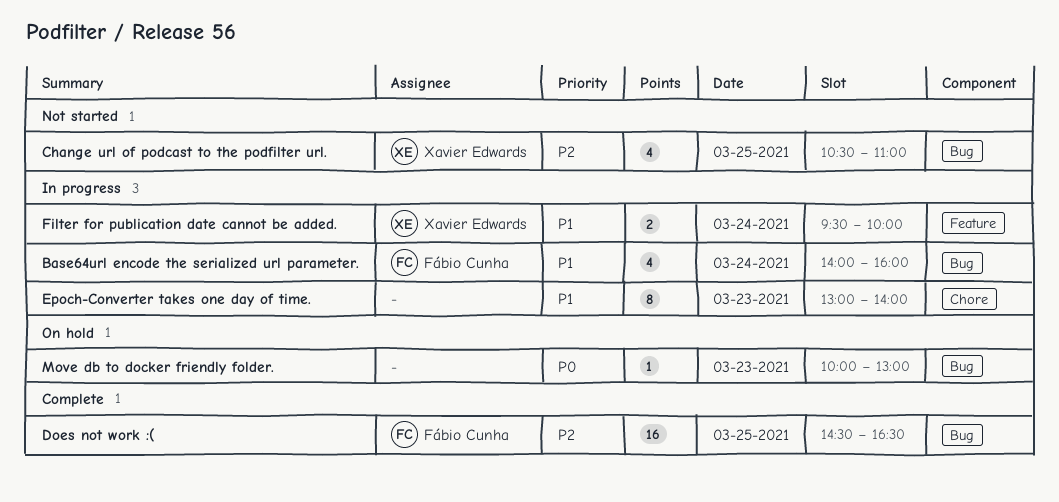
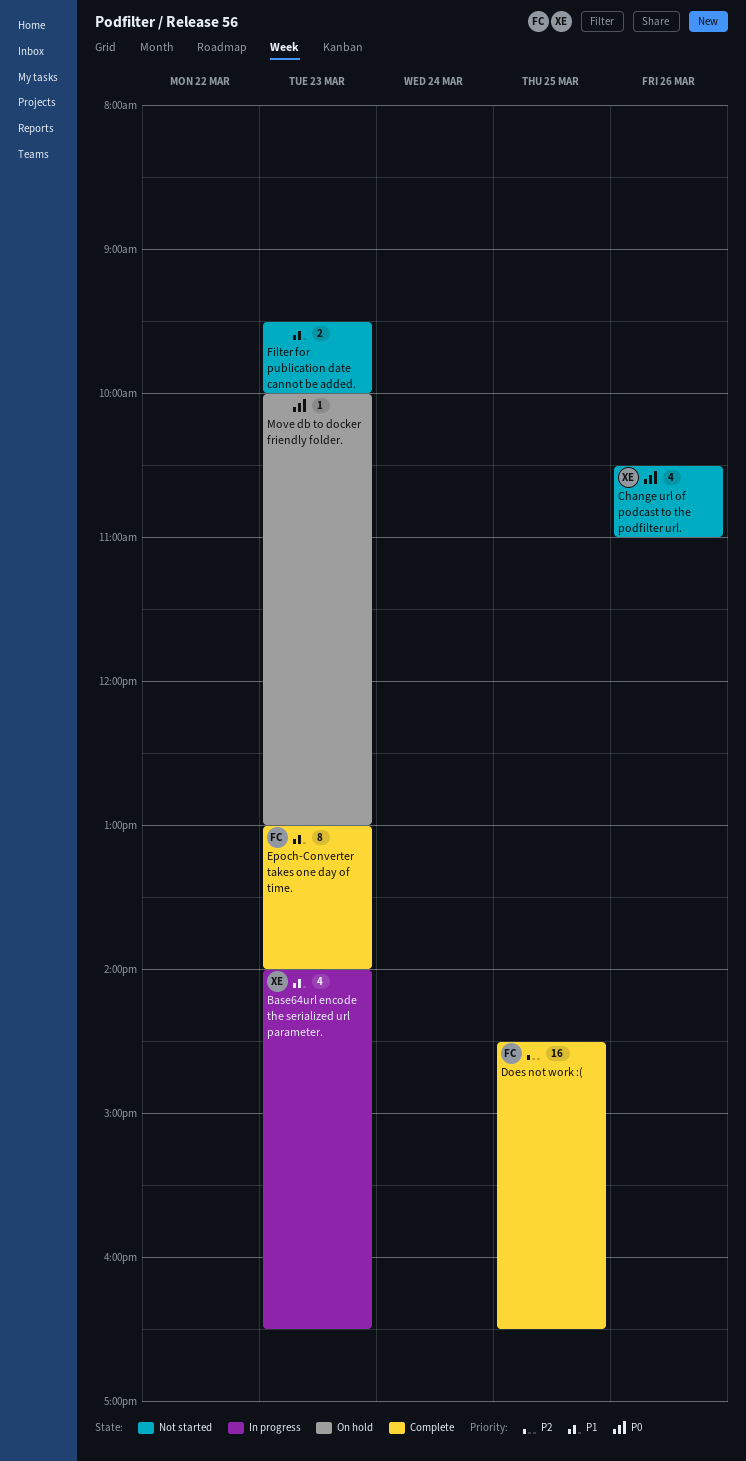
Base64url encode the serialized url parameter., owner: Fábio Cunha -> Xavier Edwards
Base64url encode the serialized url parameter., day: Mar 24 -> Mar 23
Base64url encode the serialized url parameter., ends: 16:00 -> 16:30
Change url of podcast to the podfilter url., priority: P2 -> P0
Change url of podcast to the podfilter url., day: Mar 25 -> Mar 26
Epoch-Converter takes one day of time., status: In progress -> Complete
Epoch-Converter takes one day of time., owner: none -> Fábio Cunha
Filter for publication date cannot be added., status: In progress -> Not started
Filter for publication date cannot be added., owner: Xavier Edwards -> none
Filter for publication date cannot be added., day: Mar 24 -> Mar 23

